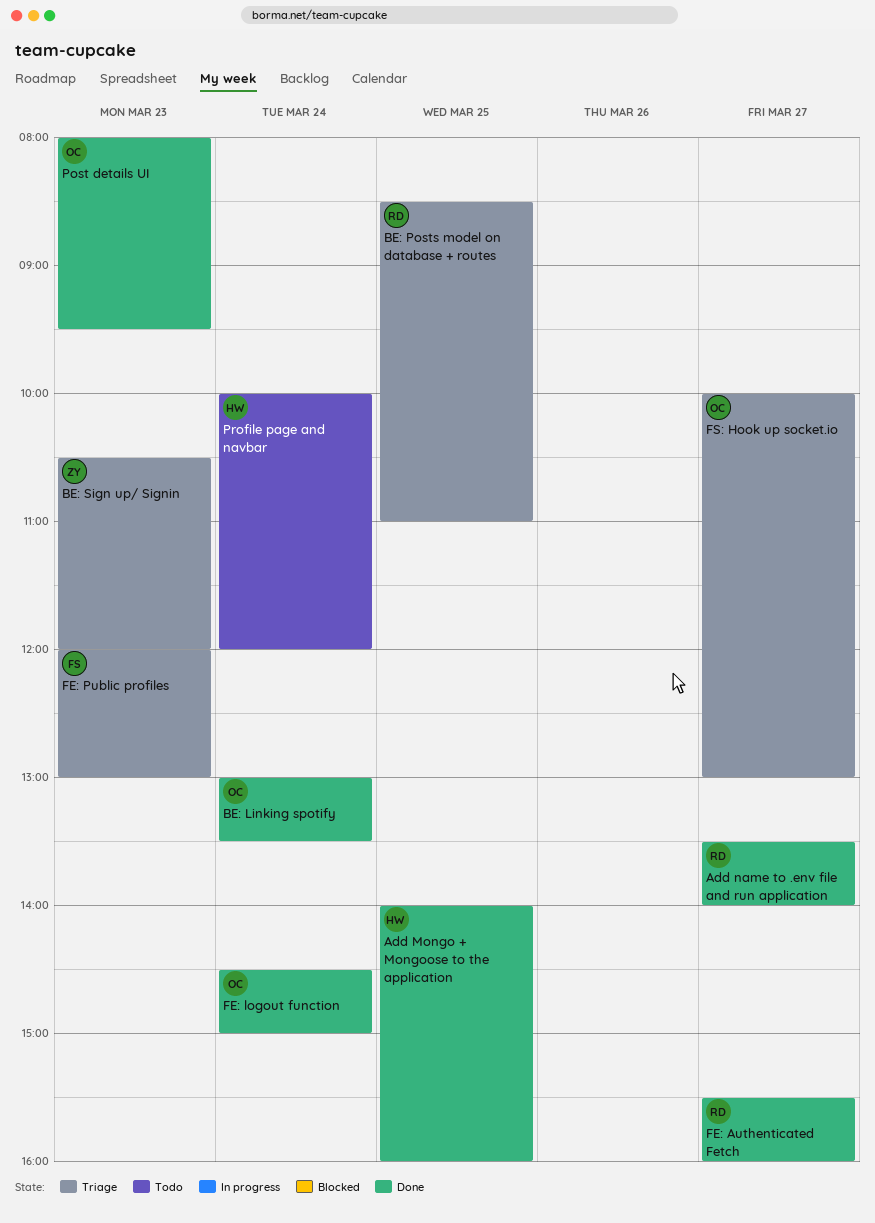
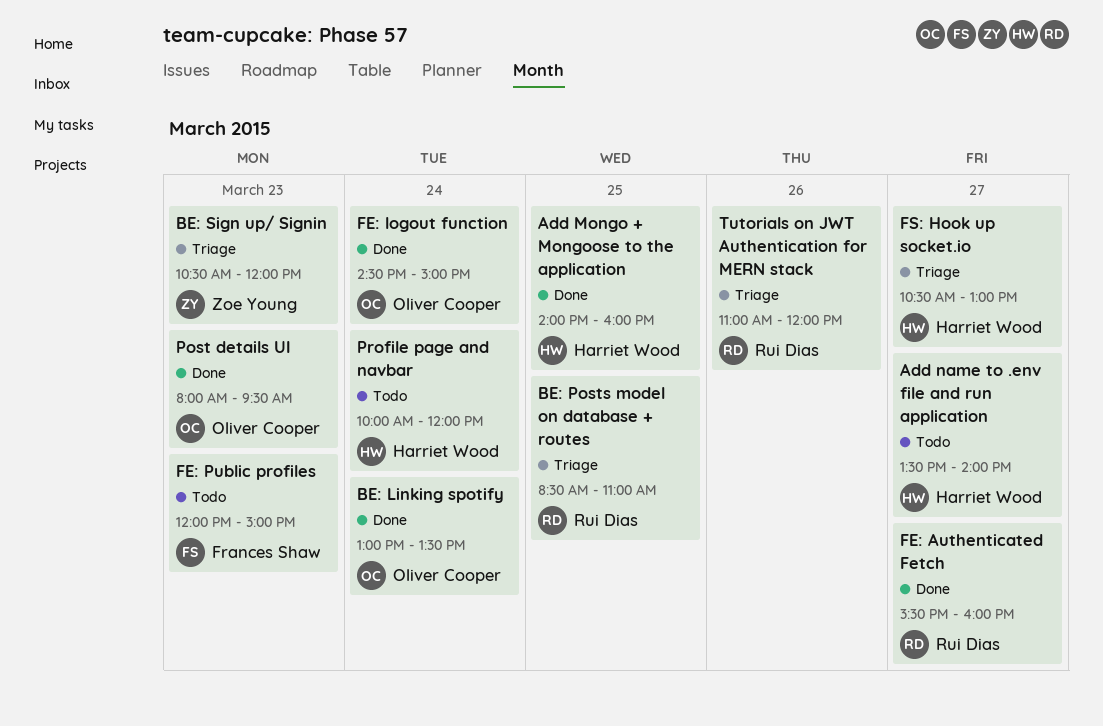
Add name to .env file and run application, status: Done -> Todo
Add name to .env file and run application, owner: Rui Dias -> Harriet Wood
FE: Public profiles, status: Triage -> Todo
FE: Public profiles, ends: 13:00 -> 15:00
FS: Hook up socket.io, owner: Oliver Cooper -> Harriet Wood
FS: Hook up socket.io, begins: 10:00 -> 10:30
Tutorials on JWT Authentication for MERN stack: none -> present

